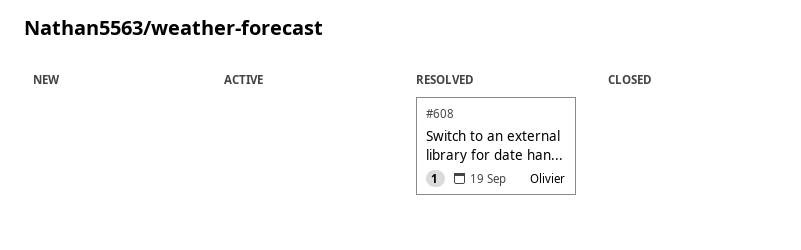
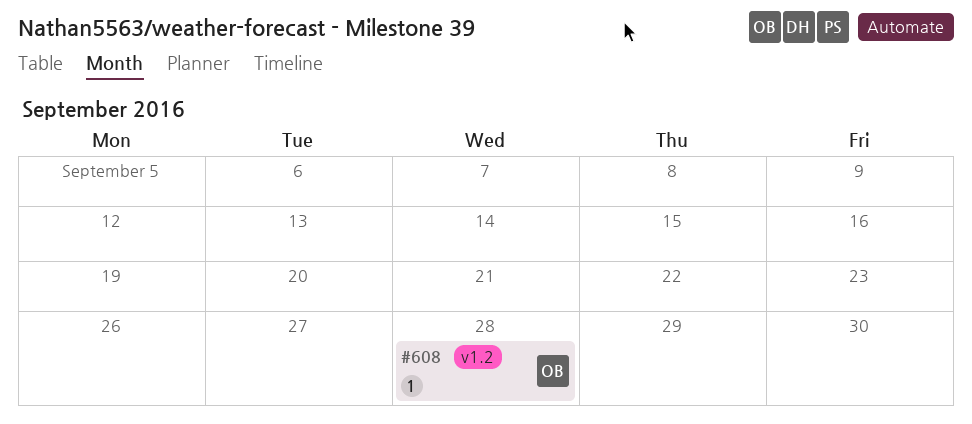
#608, due: Sep 19 -> Sep 28

